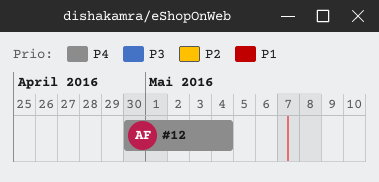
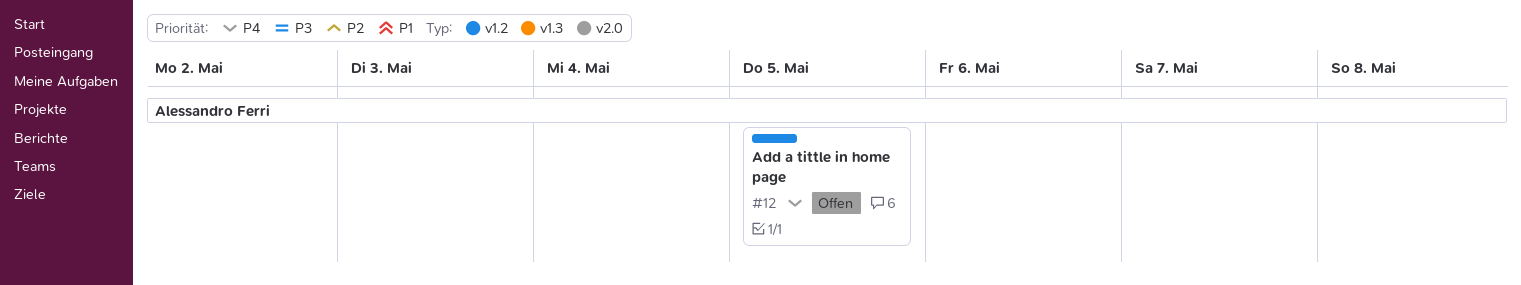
#12, due: May 4 -> May 5

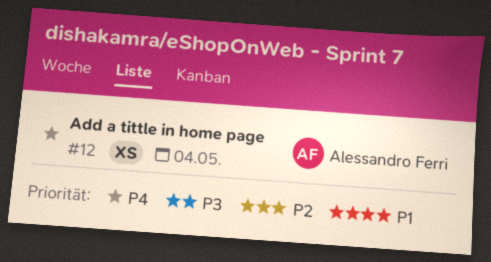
#12, due: May 5 -> May 4

